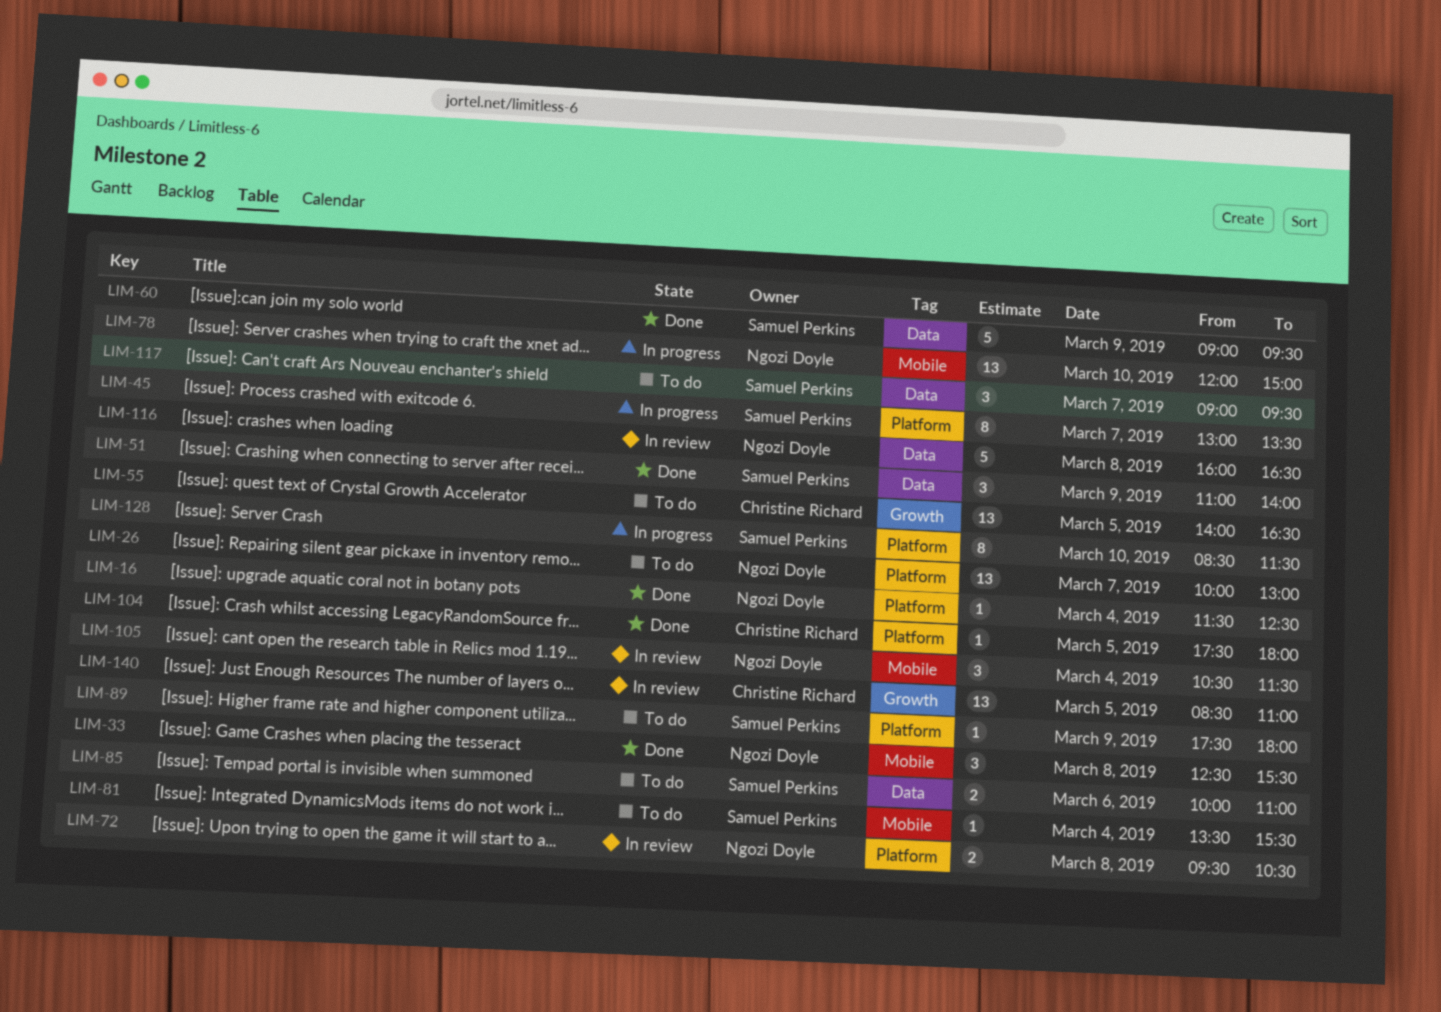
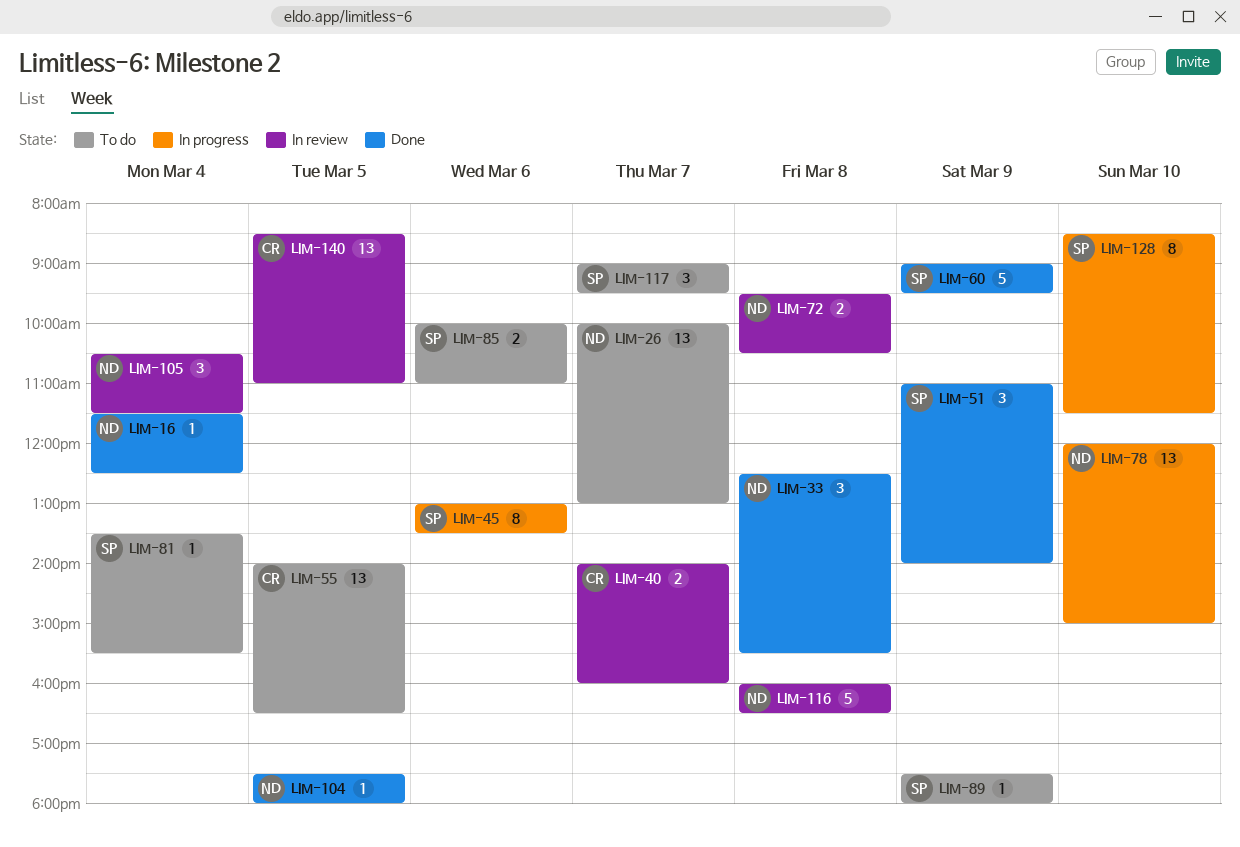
LIM-40: none -> present
LIM-45, day: Mar 7 -> Mar 6
LIM-104, owner: Christine Richard -> Ngozi Doyle

